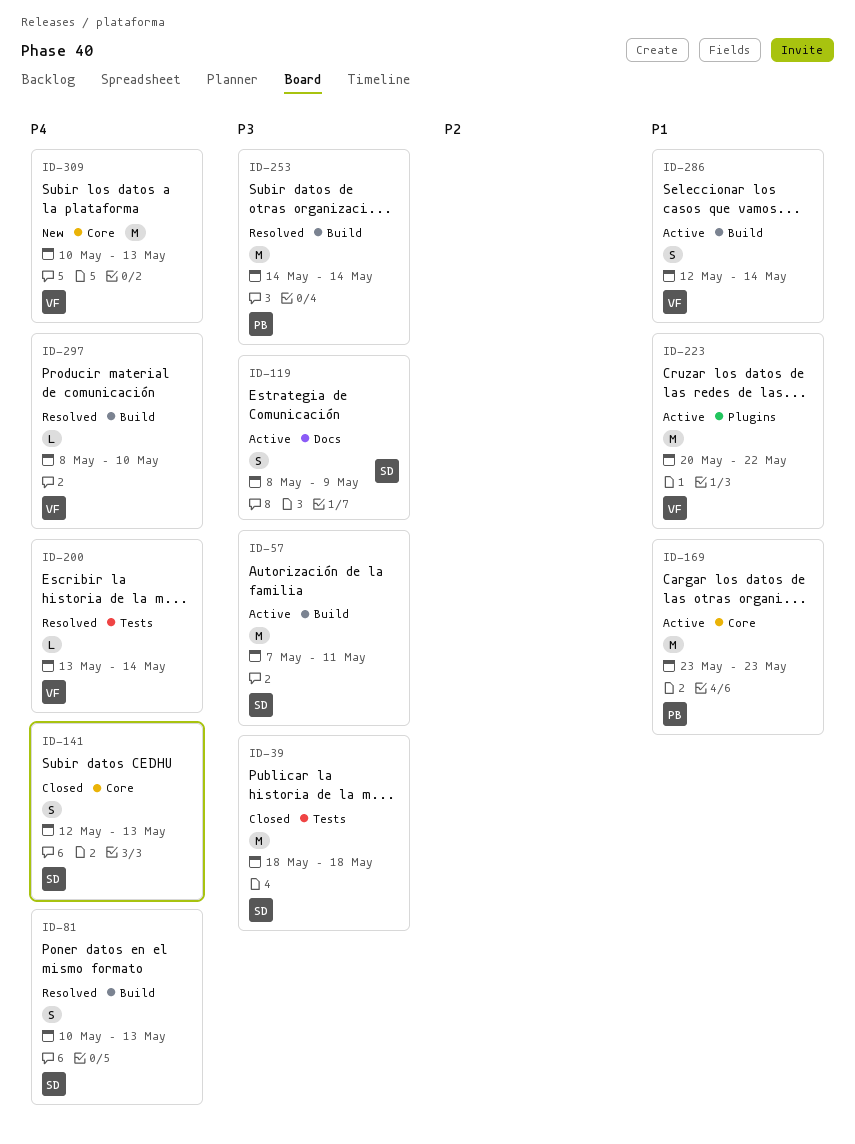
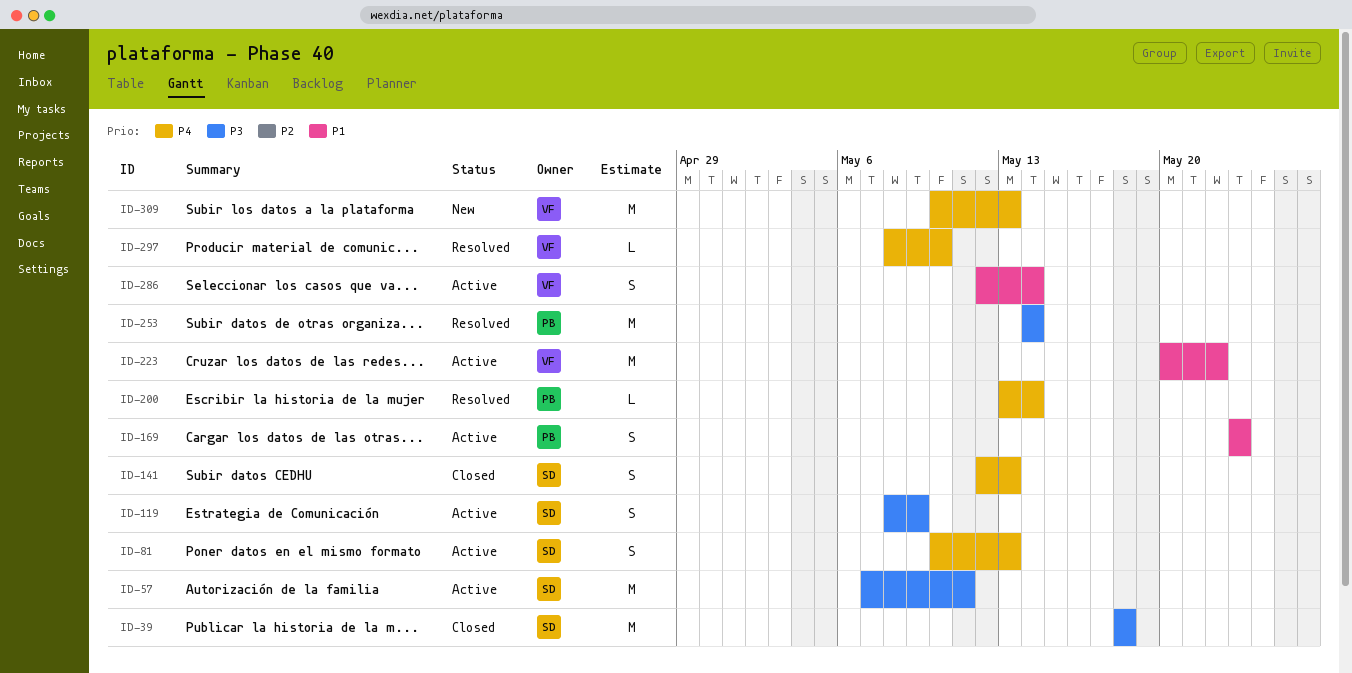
ID-81, status: Resolved -> Active
ID-169, estimate: M -> S
ID-200, owner: VF -> PB

